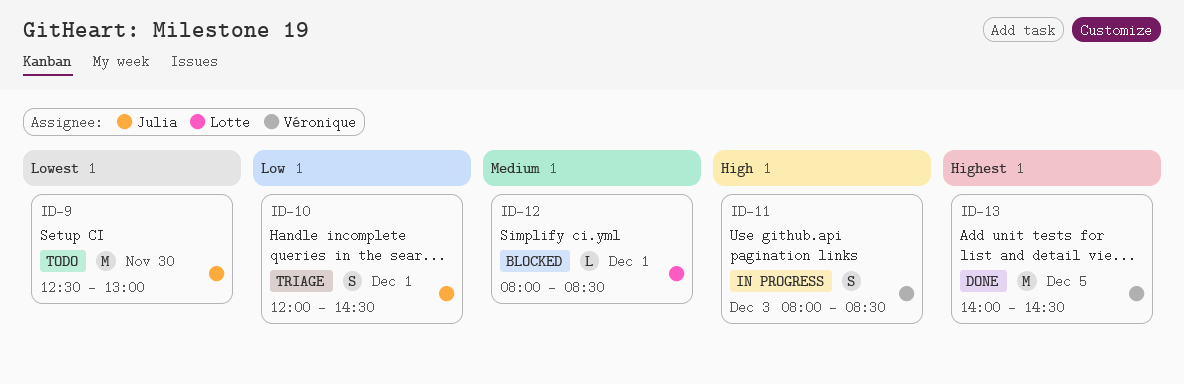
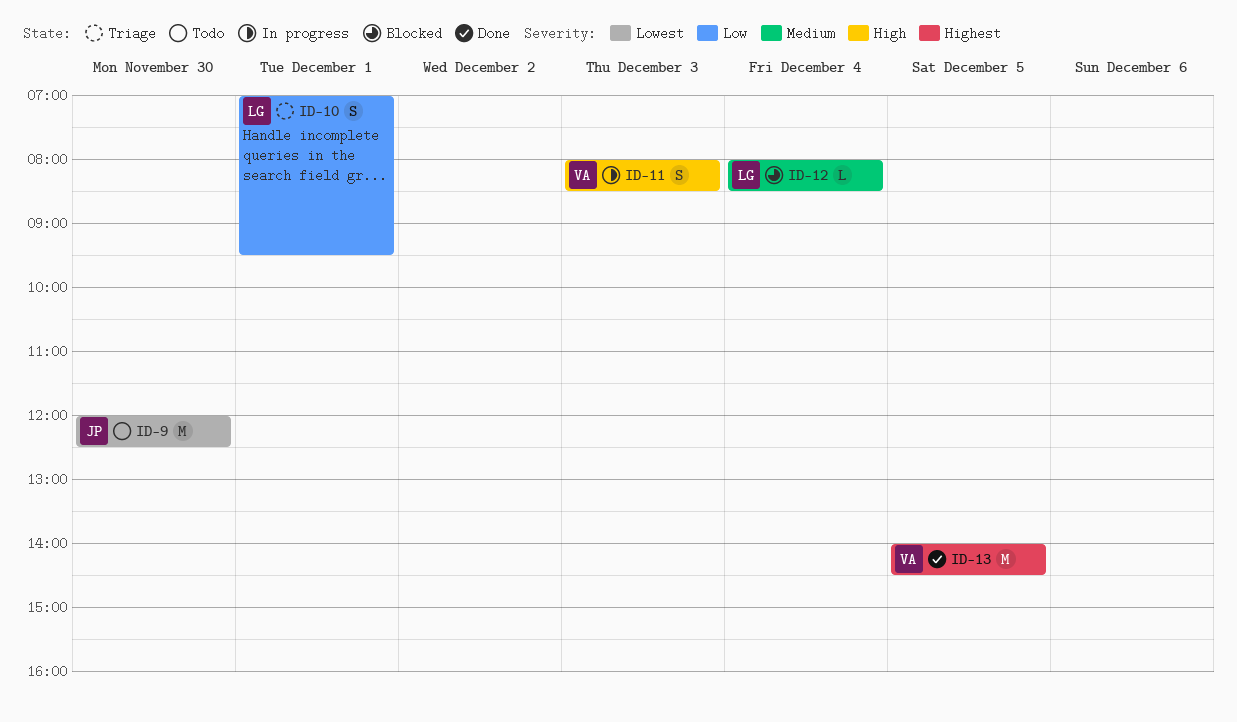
ID-9, begins: 12:30 -> 12:00
ID-9, ends: 13:00 -> 12:30
ID-10, owner: Julia -> Lotte
ID-10, begins: 12:00 -> 07:00
ID-10, ends: 14:30 -> 09:30
ID-12, day: Dec 1 -> Dec 4

